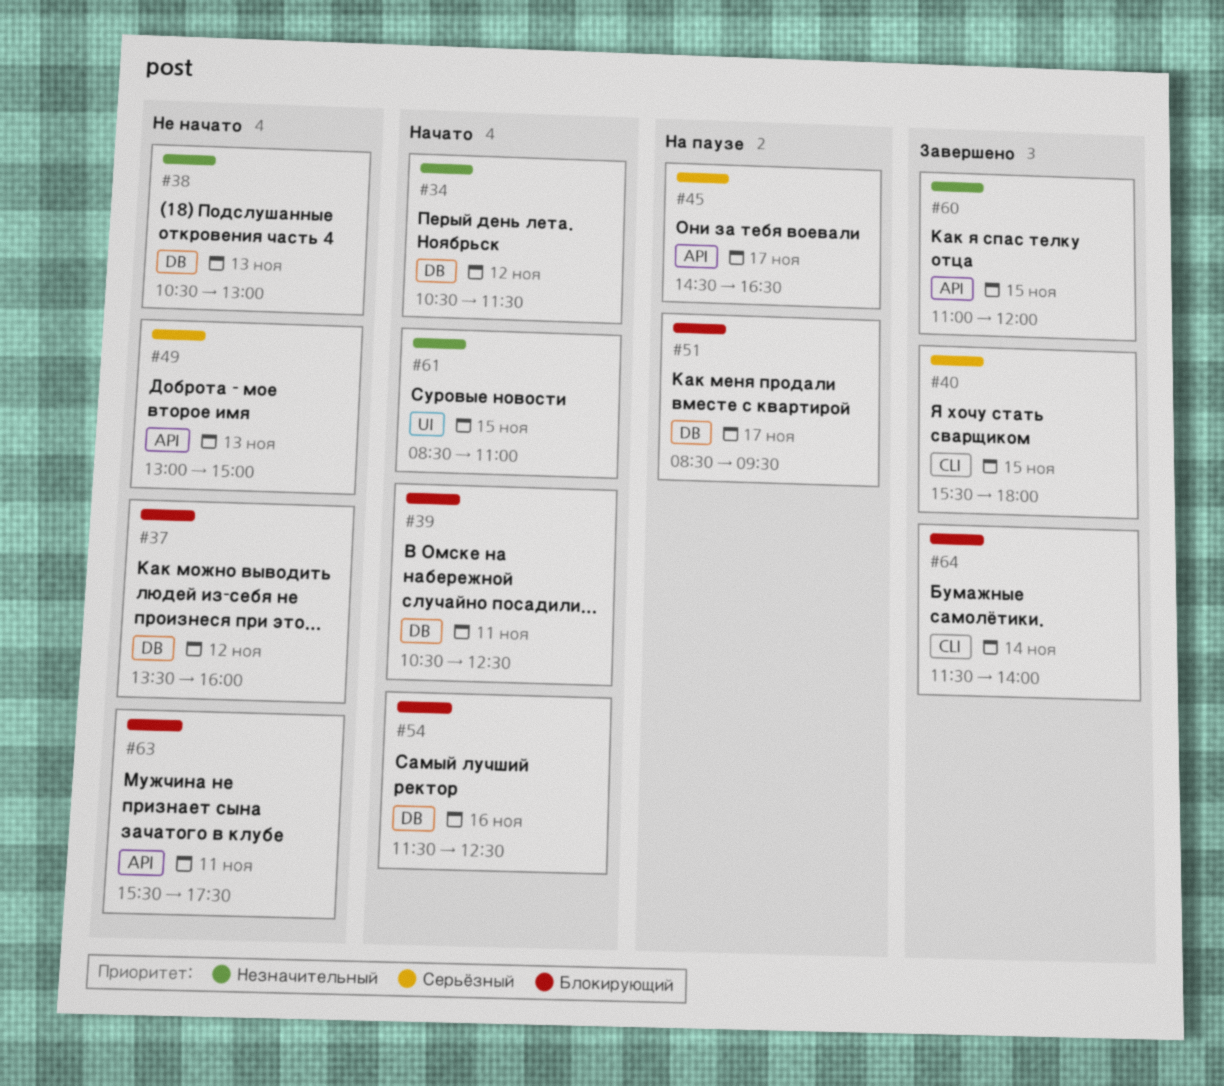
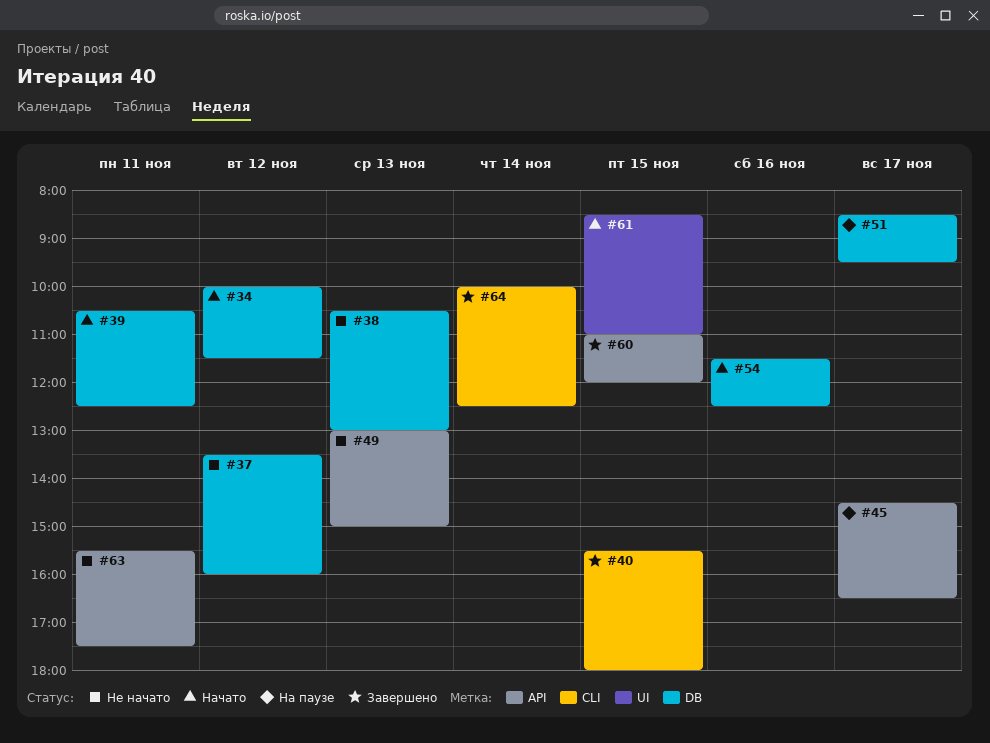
#34, begins: 10:30 -> 10:00
#64, begins: 11:30 -> 10:00
#64, ends: 14:00 -> 12:30

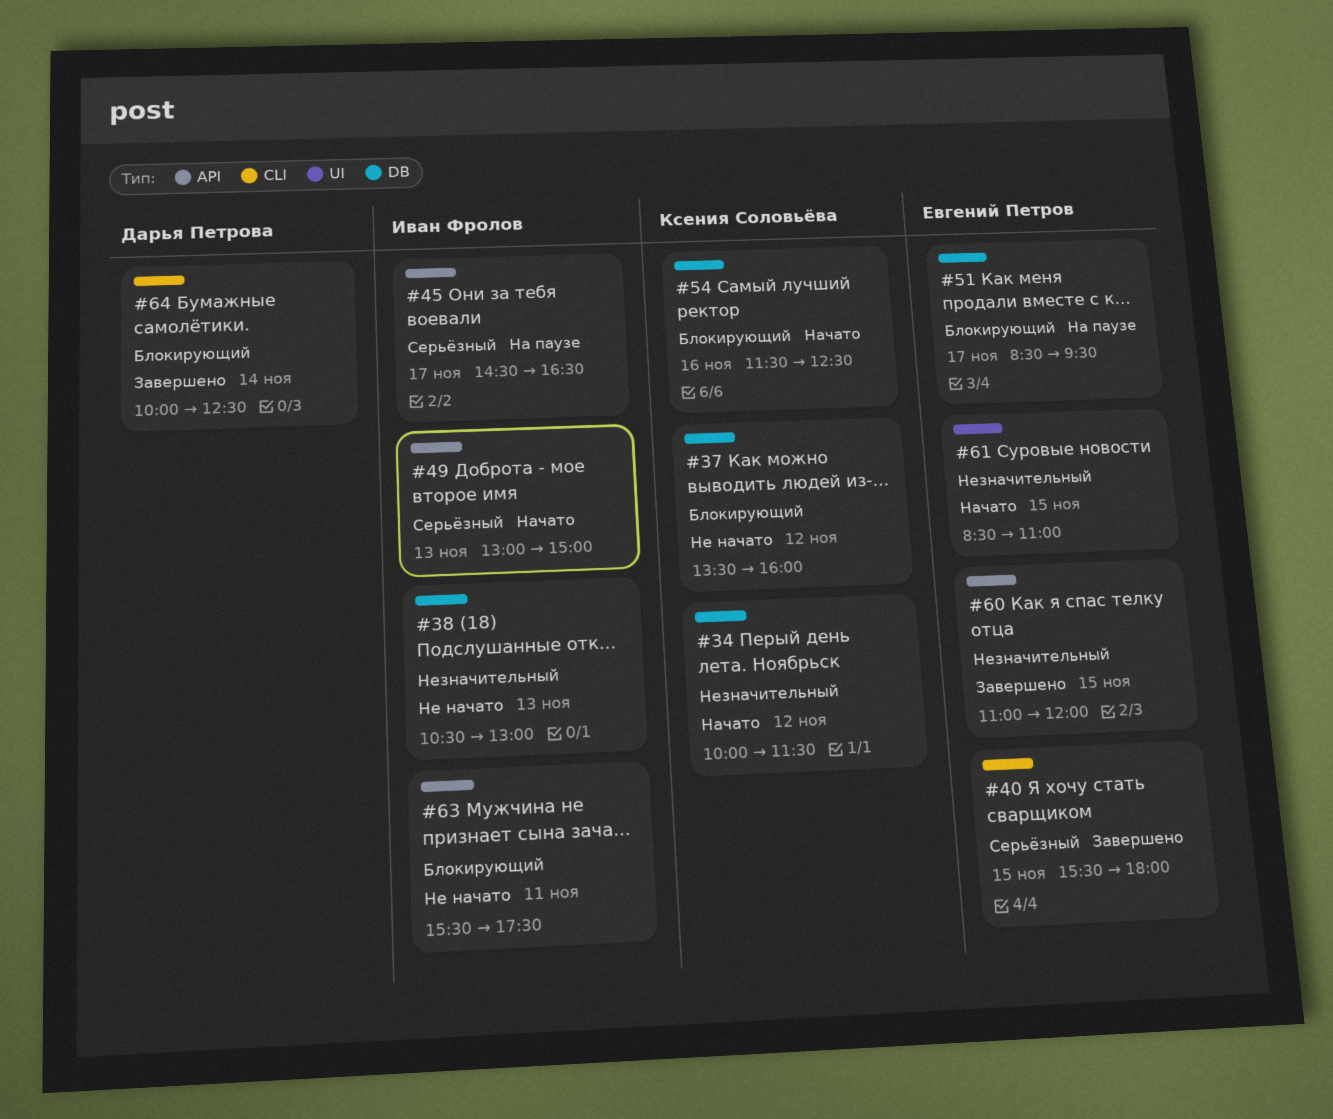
#39: present -> none
#49, status: Не начато -> Начато

